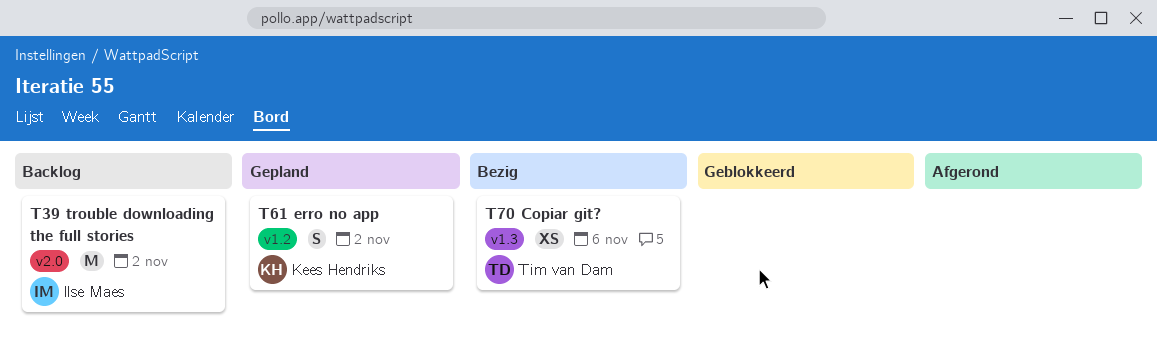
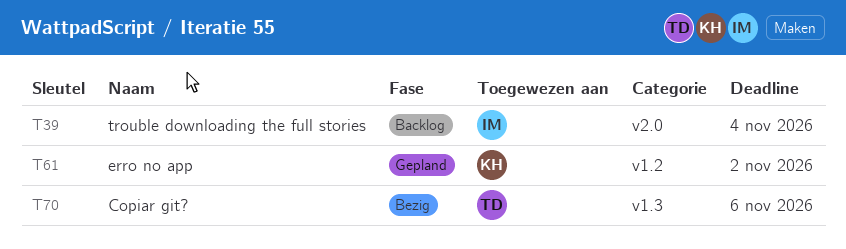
T39, due: Nov 2 -> Nov 4

